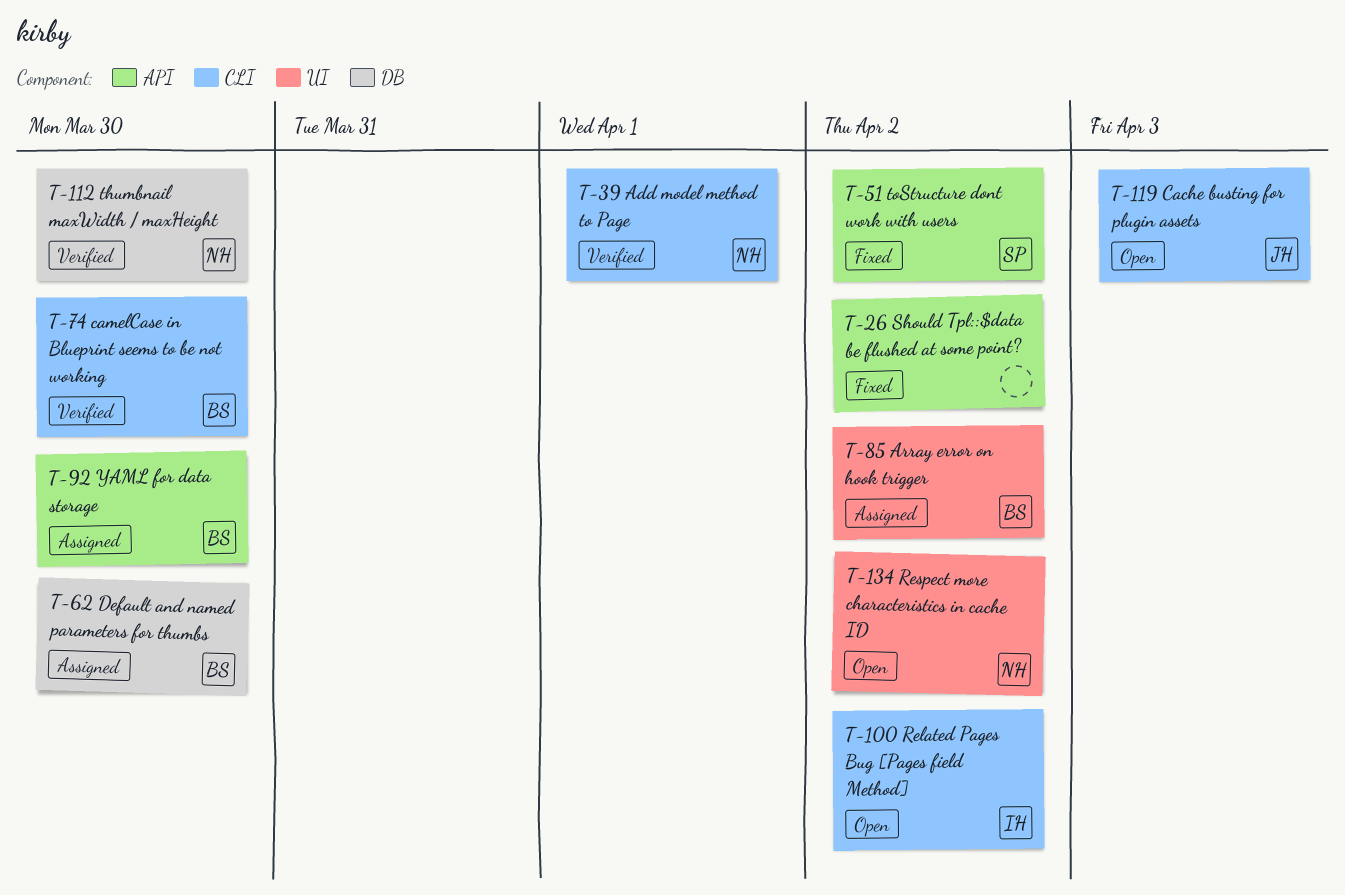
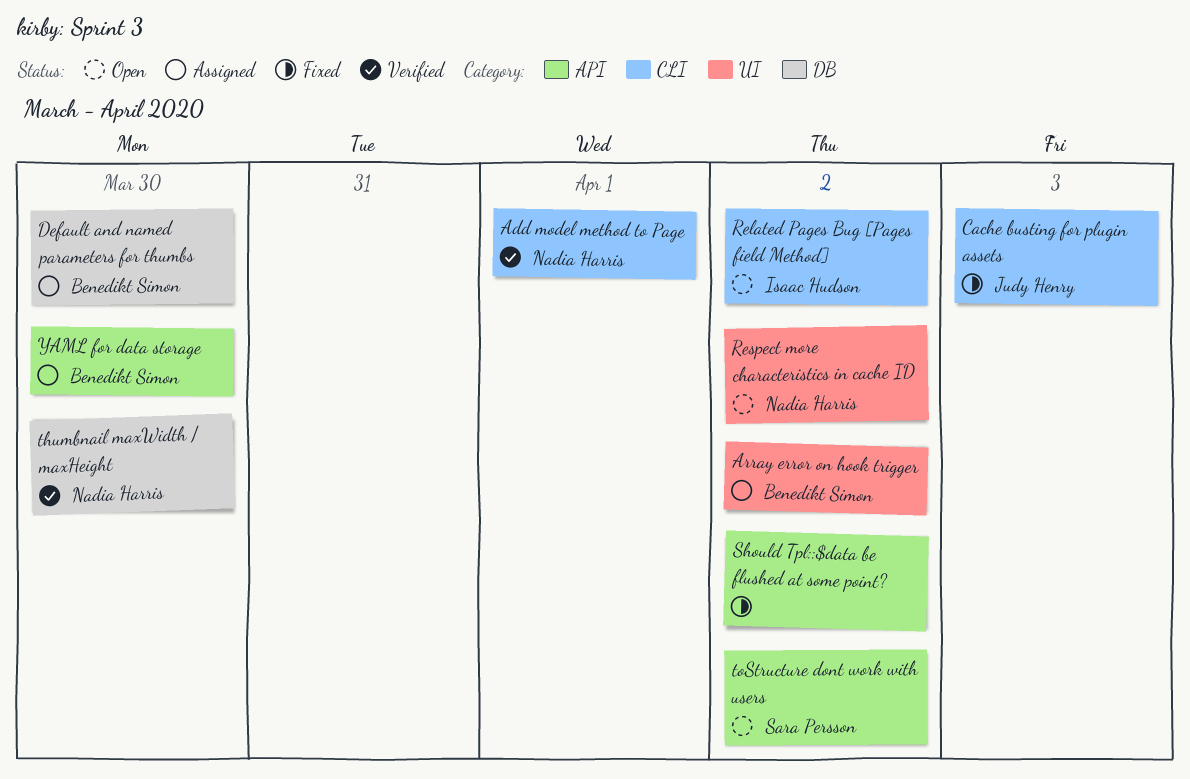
Cache busting for plugin assets, status: Open -> Fixed
camelCase in Blueprint seems to be not working: present -> none
toStructure dont work with users, status: Fixed -> Open

